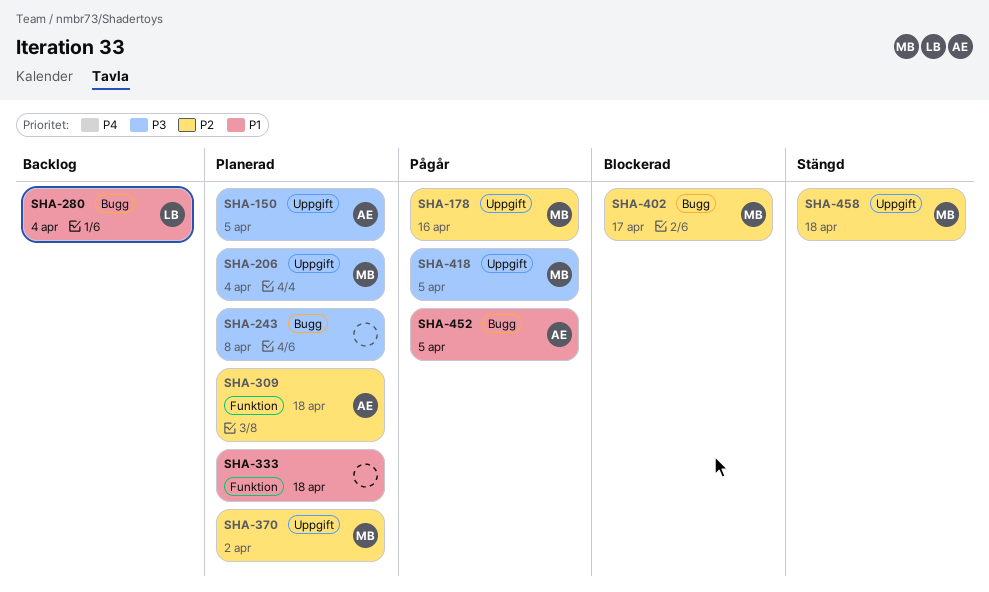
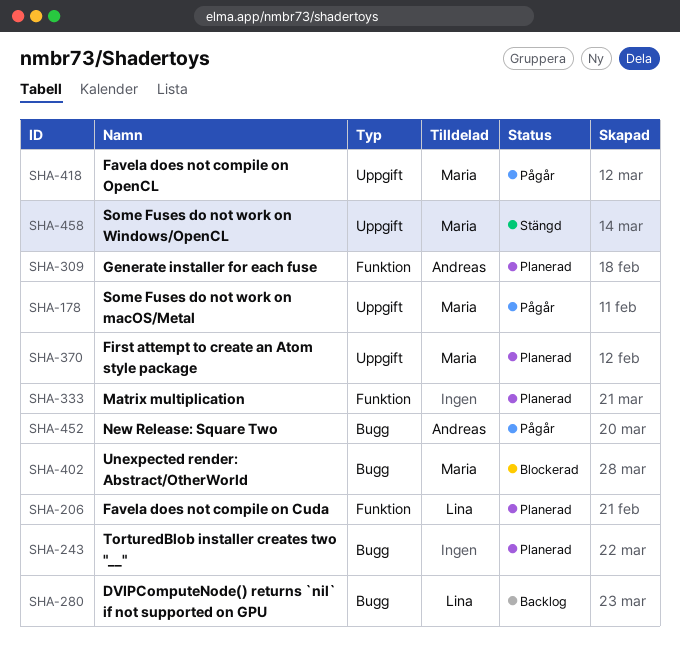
SHA-150: present -> none
SHA-206, owner: Maria -> Lina
SHA-206, label: Uppgift -> Funktion

